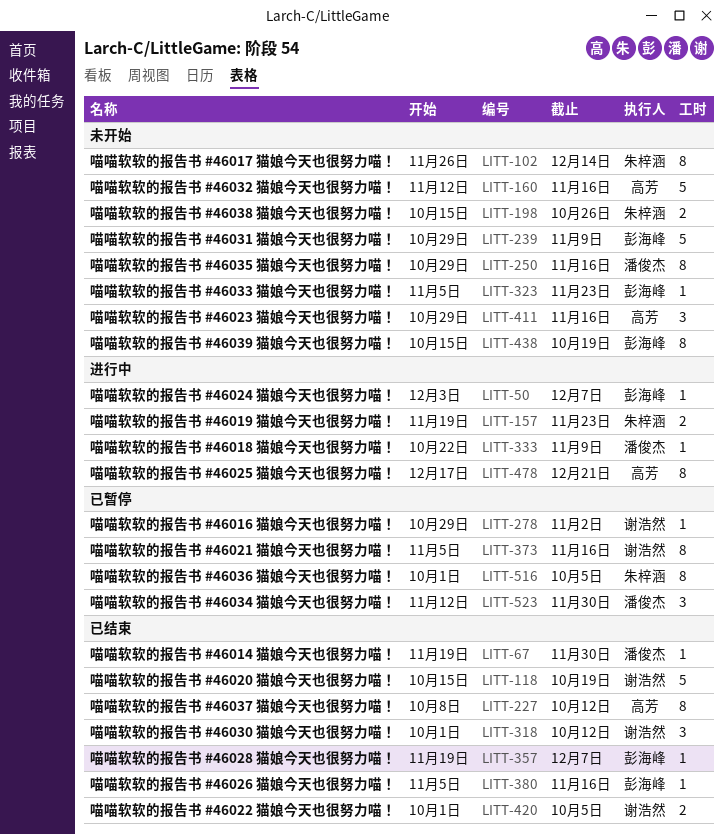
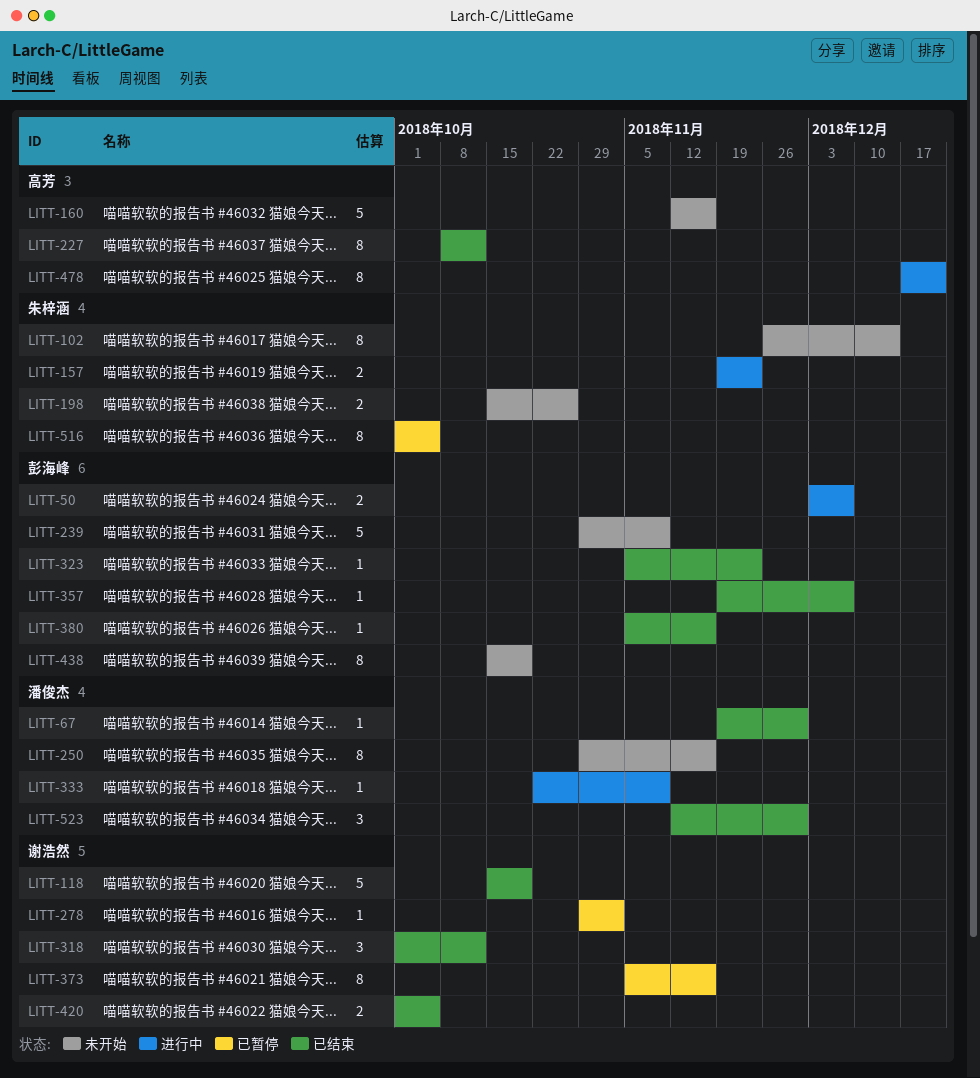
LITT-50, estimate: 1 -> 2
LITT-323, status: 未开始 -> 已结束
LITT-411: present -> none
LITT-523, status: 已暂停 -> 已结束

